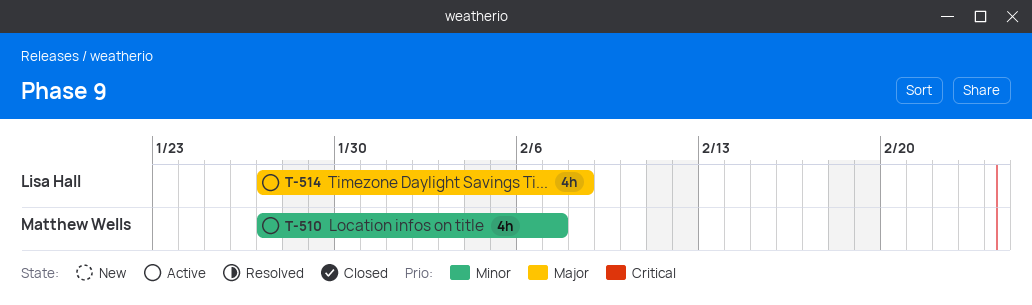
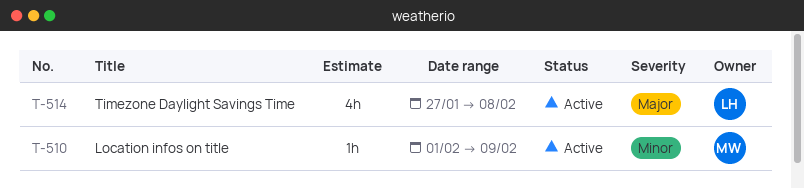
T-510, estimate: 4h -> 1h
T-510, start: Jan 27 -> Feb 1
T-510, due: Feb 7 -> Feb 9

